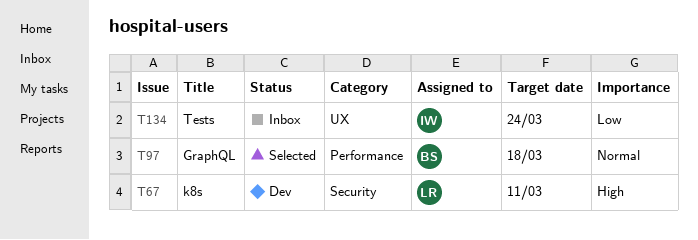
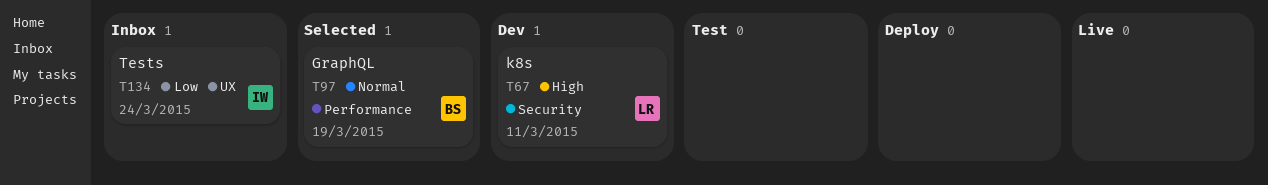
T97, due: Mar 18 -> Mar 19

